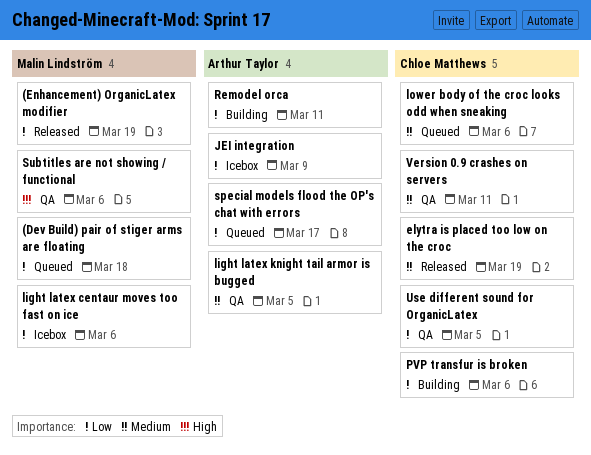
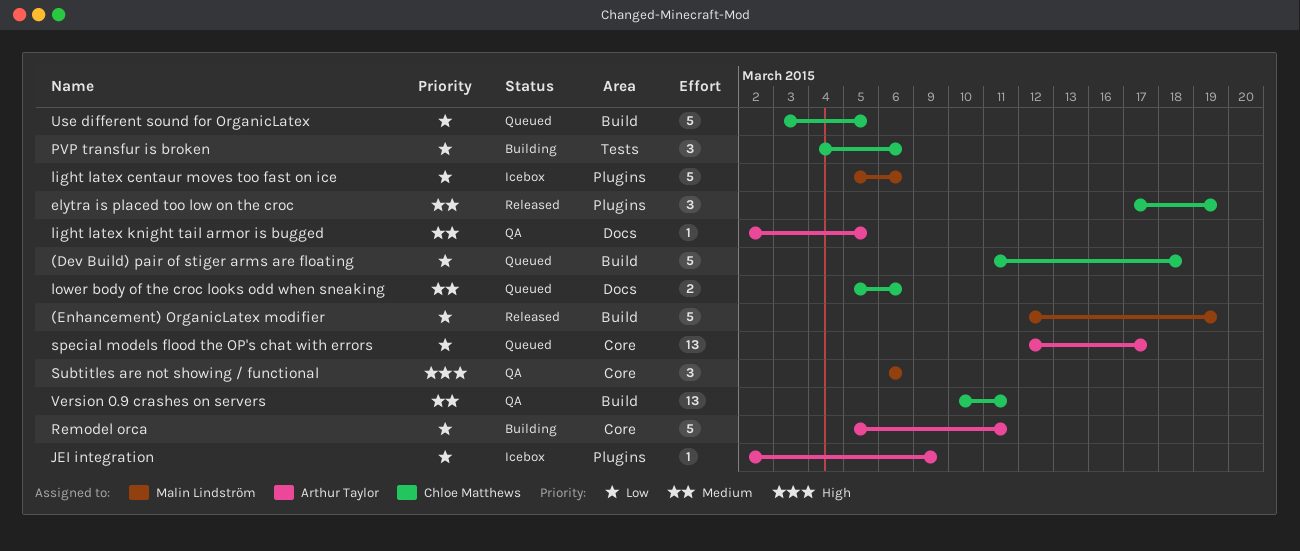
(Dev Build) pair of stiger arms are floating, owner: Malin Lindström -> Chloe Matthews
Use different sound for OrganicLatex, status: QA -> Queued

